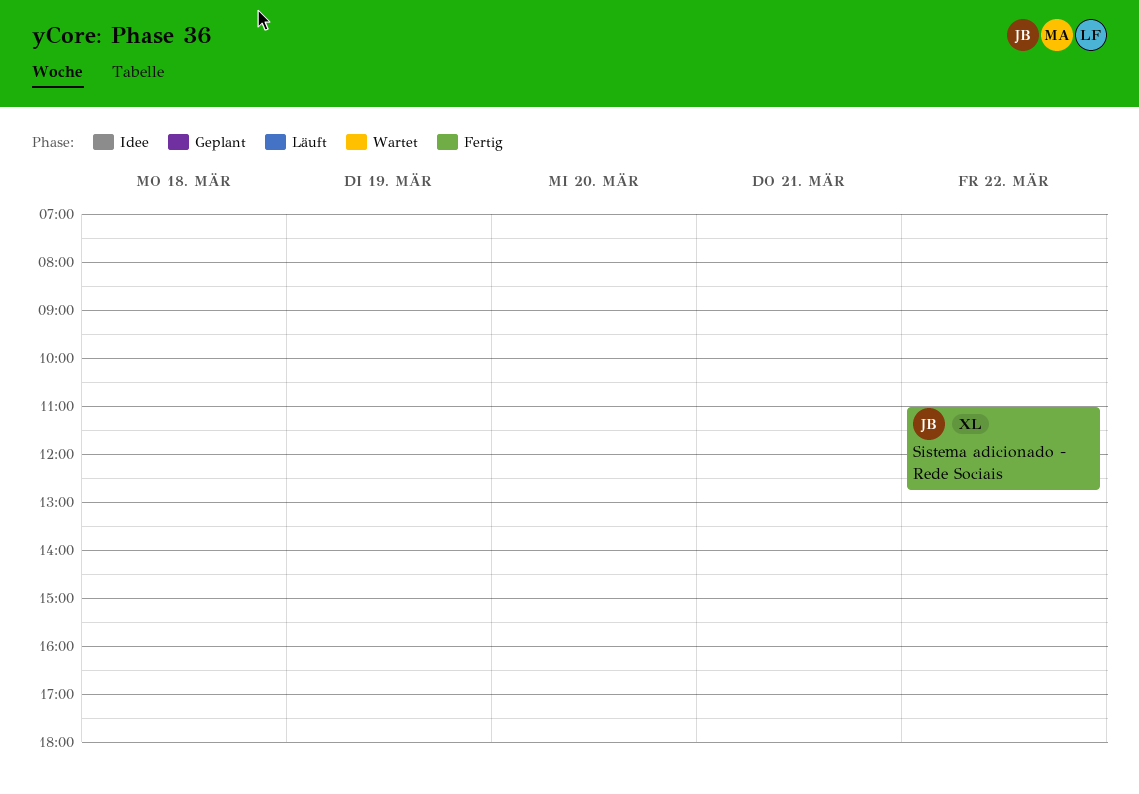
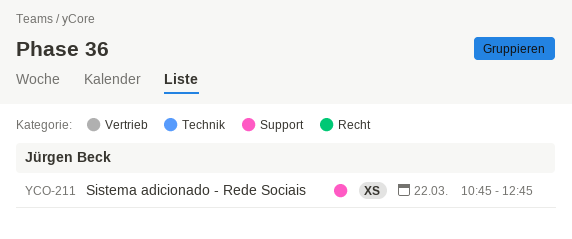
Sistema adicionado - Rede Sociais, estimate: XL -> XS
Sistema adicionado - Rede Sociais, begins: 11:00 -> 10:45

